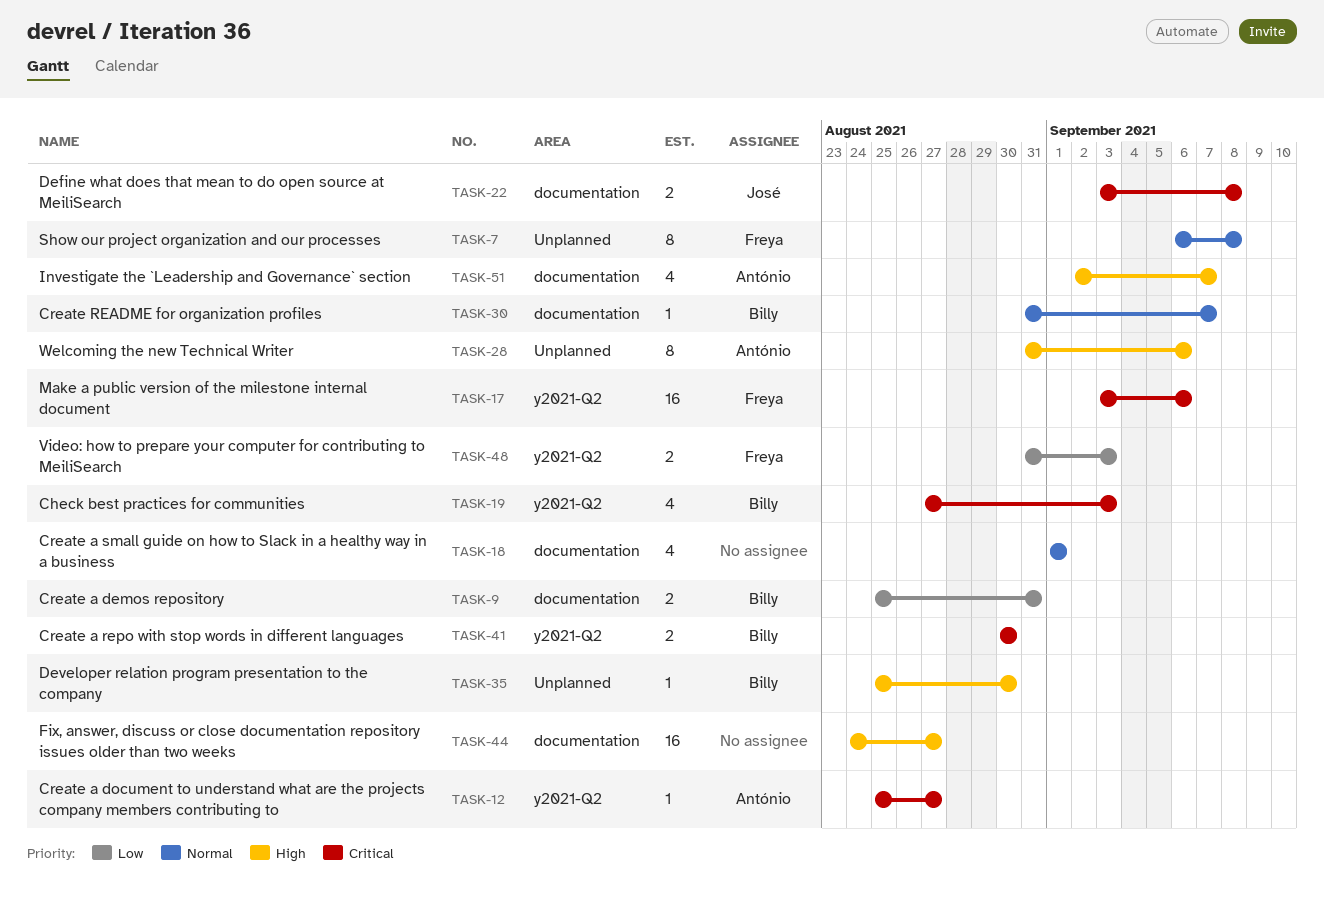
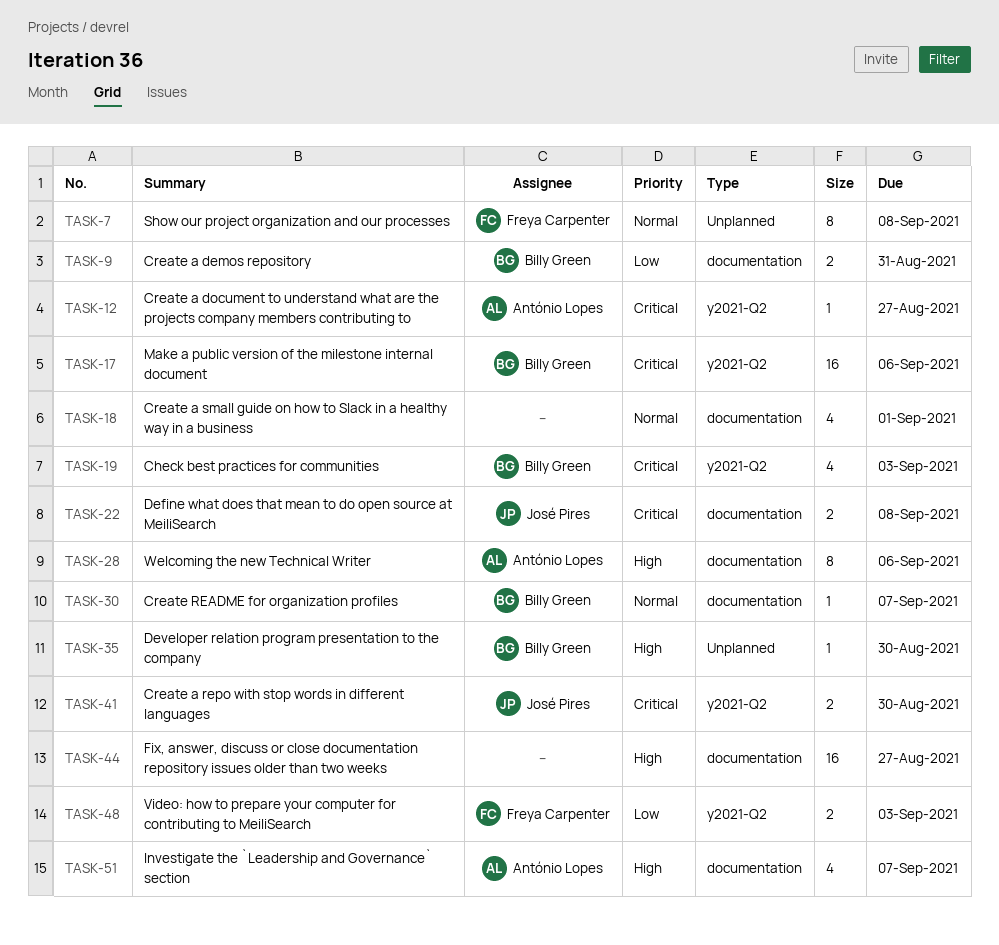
TASK-17, owner: Freya Carpenter -> Billy Green
TASK-28, label: Unplanned -> documentation
TASK-41, owner: Billy Green -> José Pires

